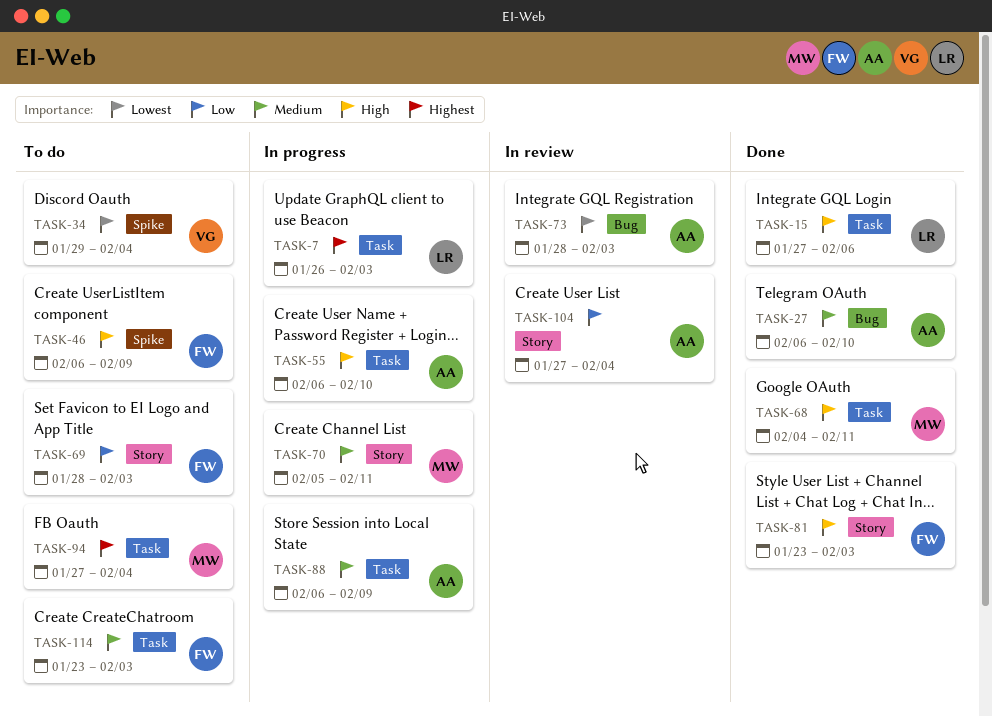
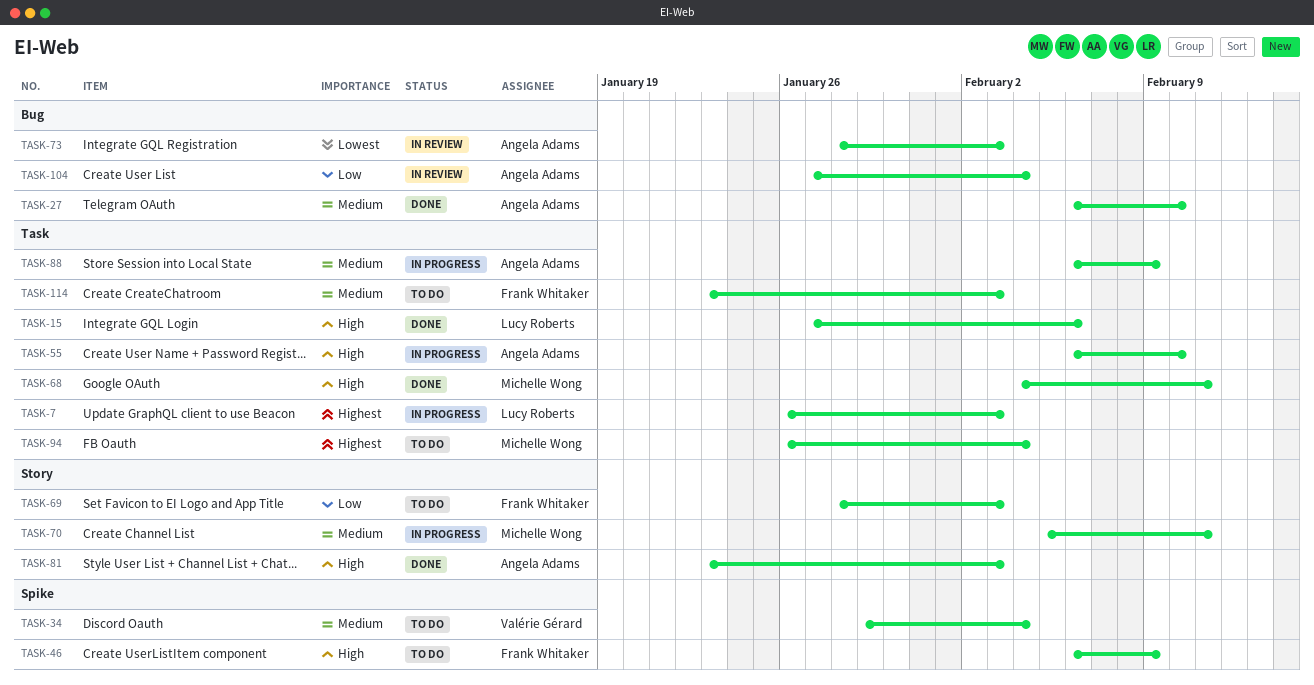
TASK-34, priority: Lowest -> Medium
TASK-81, owner: Frank Whitaker -> Angela Adams
TASK-94, start: Jan 27 -> Jan 26
TASK-104, label: Story -> Bug

